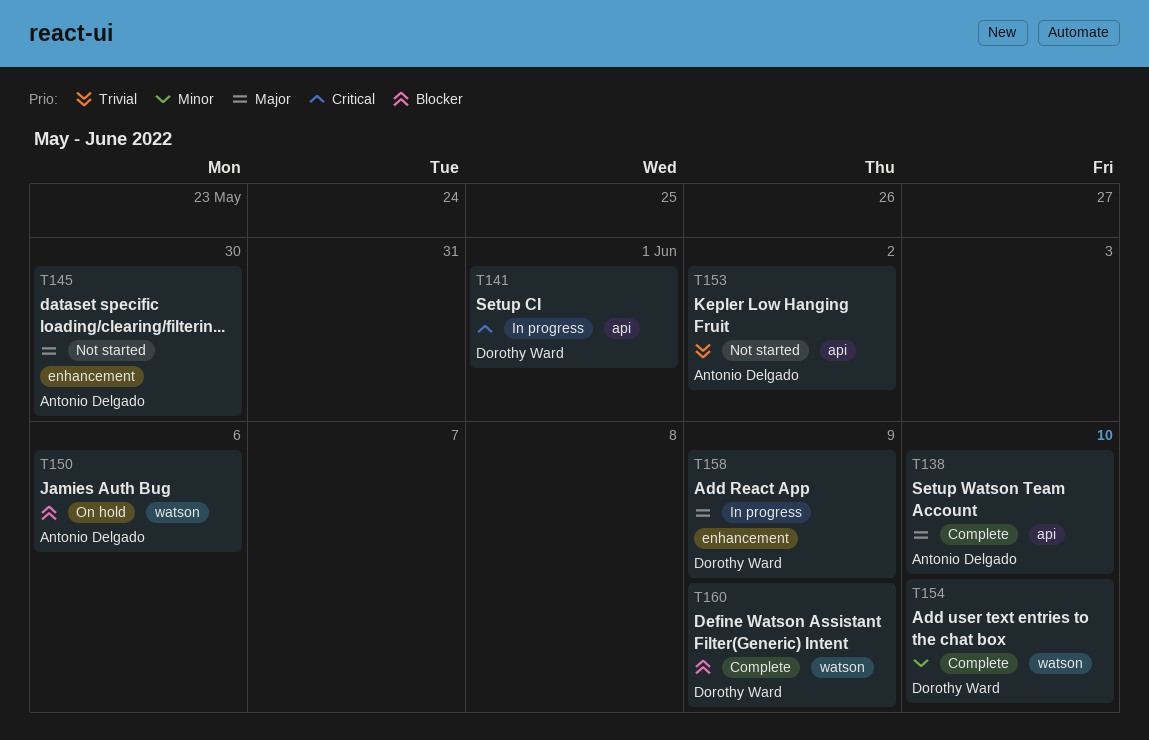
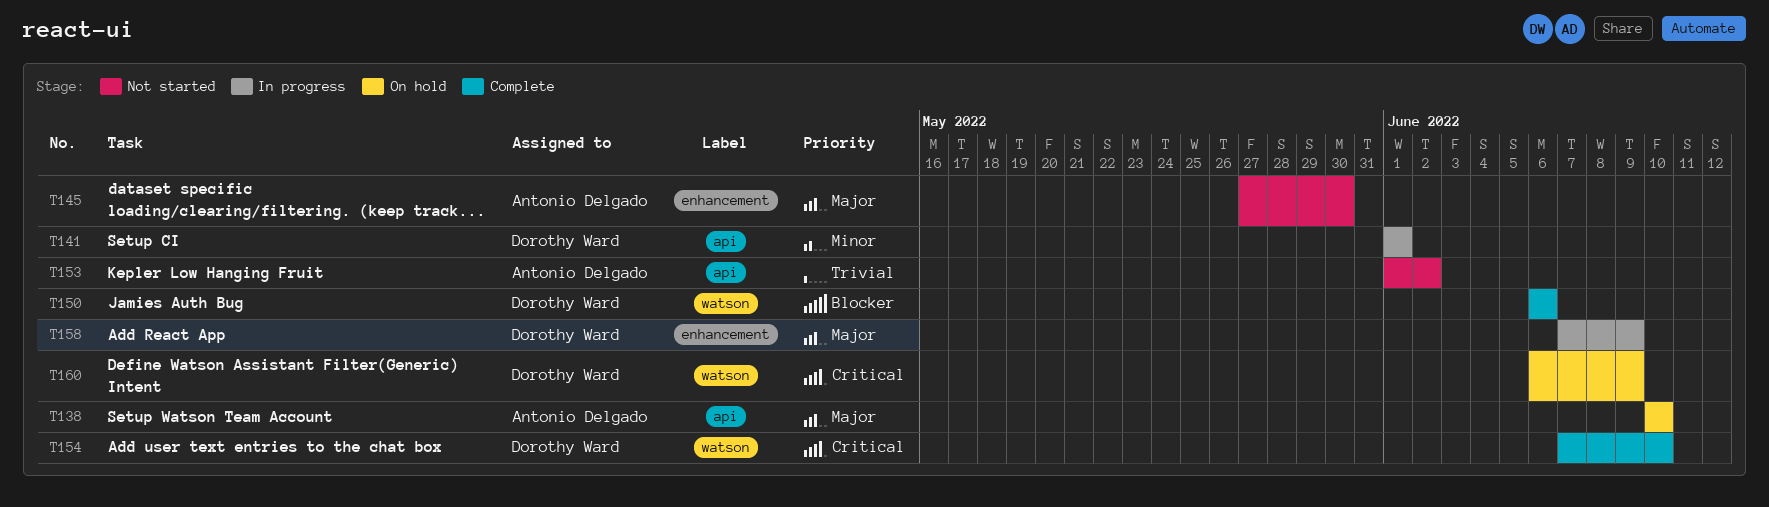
T138, status: Complete -> On hold
T141, priority: Critical -> Minor
T150, status: On hold -> Complete
T150, owner: Antonio Delgado -> Dorothy Ward
T154, priority: Minor -> Critical
T160, status: Complete -> On hold
T160, priority: Blocker -> Critical

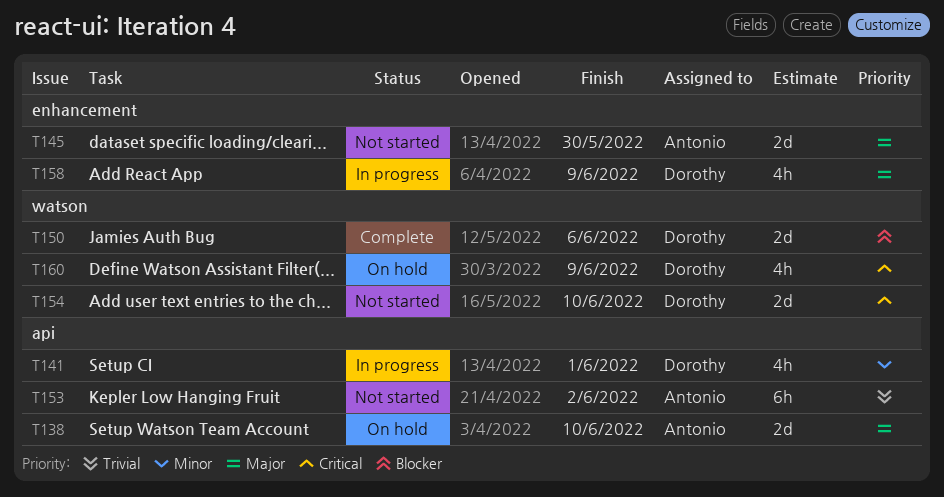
T154, status: Complete -> Not started

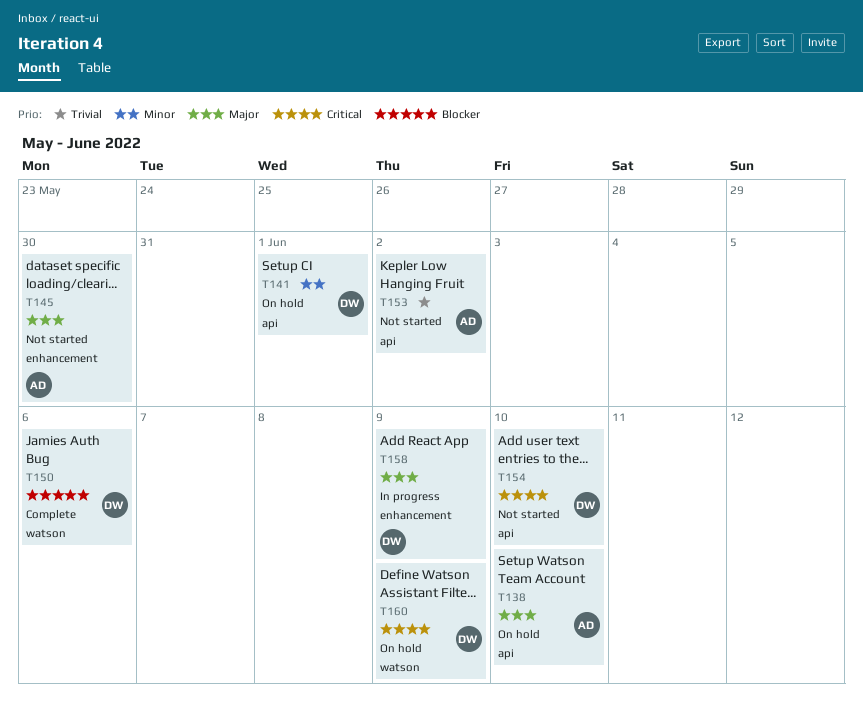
T141, status: In progress -> On hold
T154, label: watson -> api

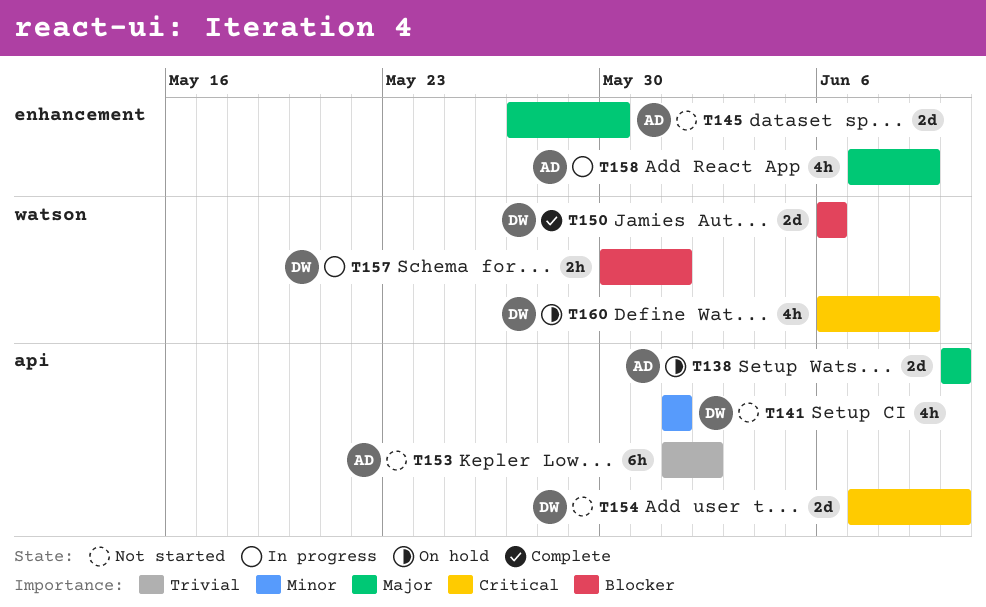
T141, status: On hold -> Not started
T157: none -> present
T158, owner: DW -> AD

